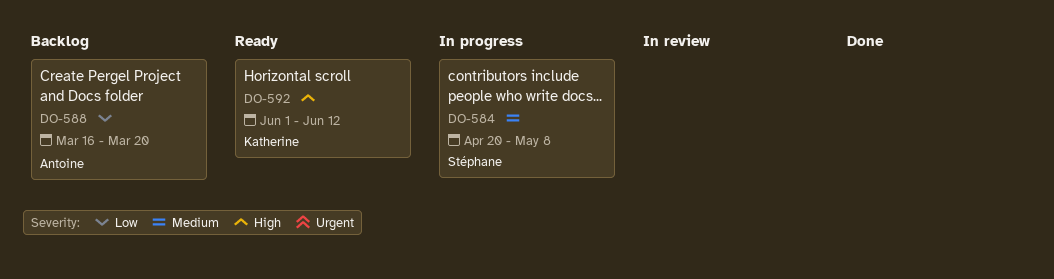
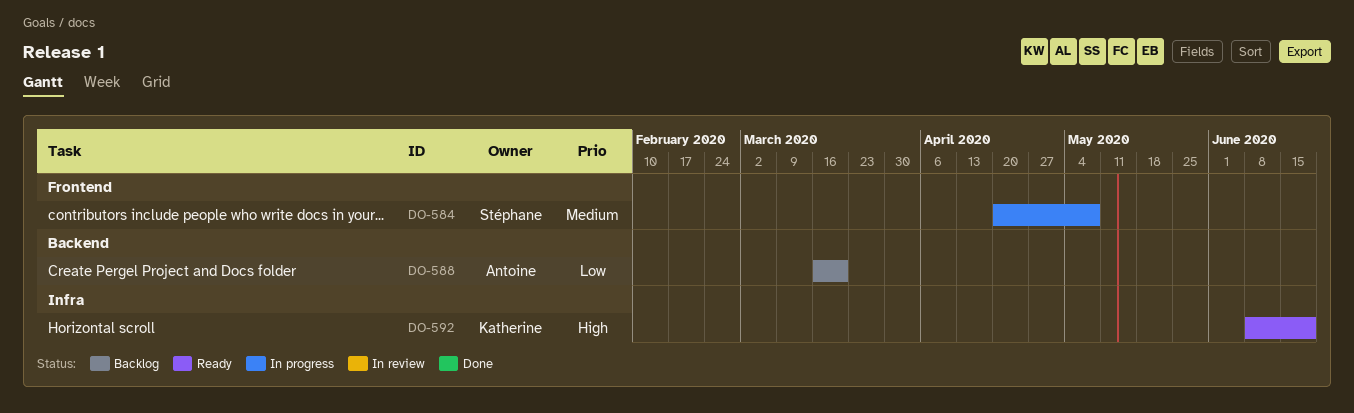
DO-592, start: Jun 1 -> Jun 8
DO-592, due: Jun 12 -> Jun 19

